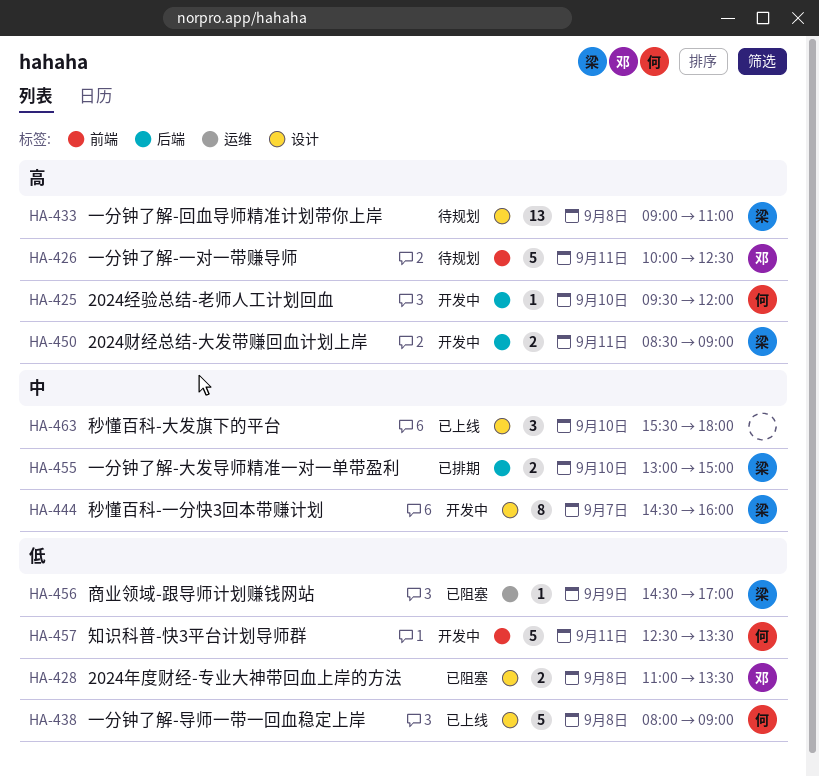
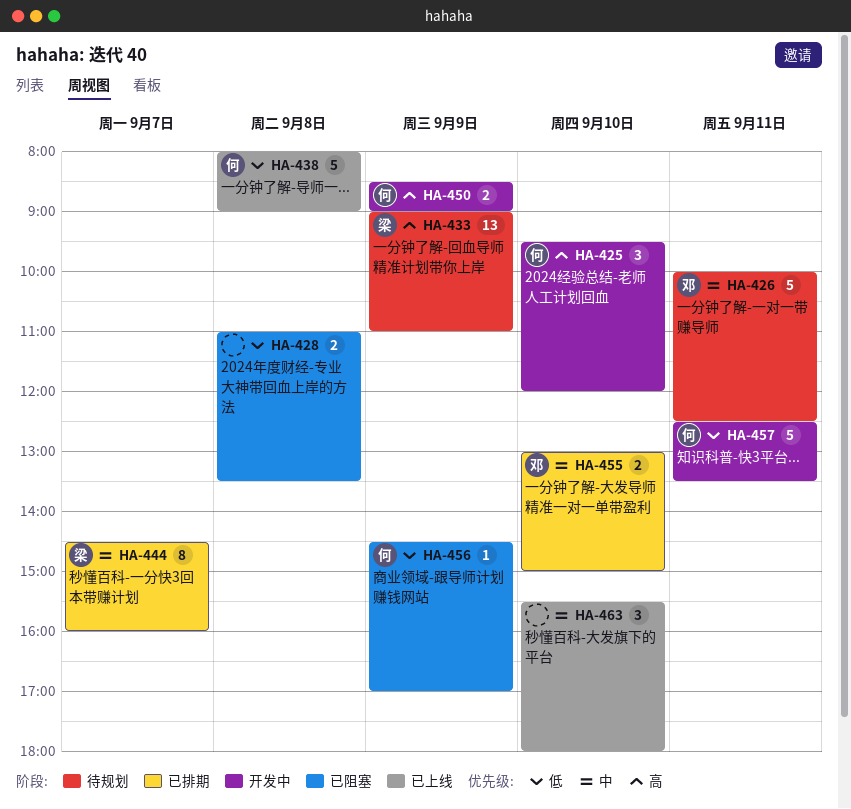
HA-425, estimate: 1 -> 3
HA-426, priority: 高 -> 中
HA-428, owner: 邓 -> none
HA-433, day: Sep 8 -> Sep 9
HA-444, status: 开发中 -> 已排期
HA-450, owner: 梁 -> 何
HA-450, day: Sep 11 -> Sep 9
HA-455, owner: 梁 -> 邓
HA-456, owner: 梁 -> 何

